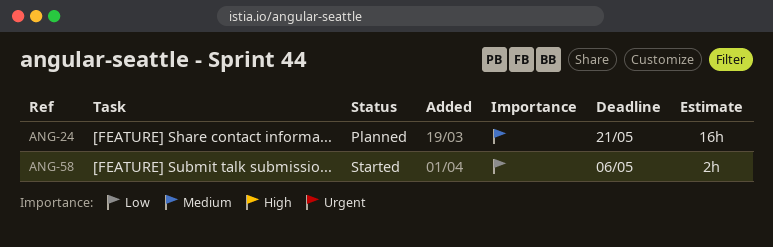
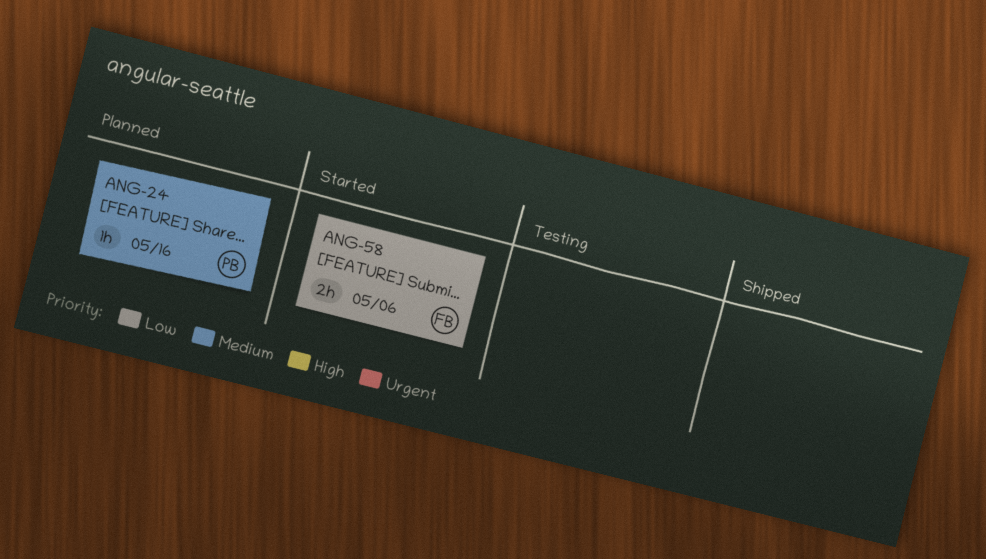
ANG-24, estimate: 16h -> 1h
ANG-24, due: May 21 -> May 16

